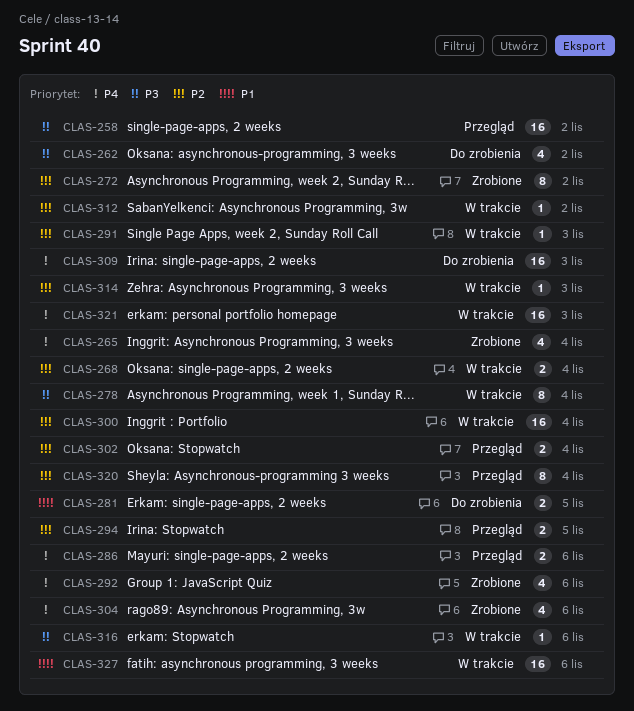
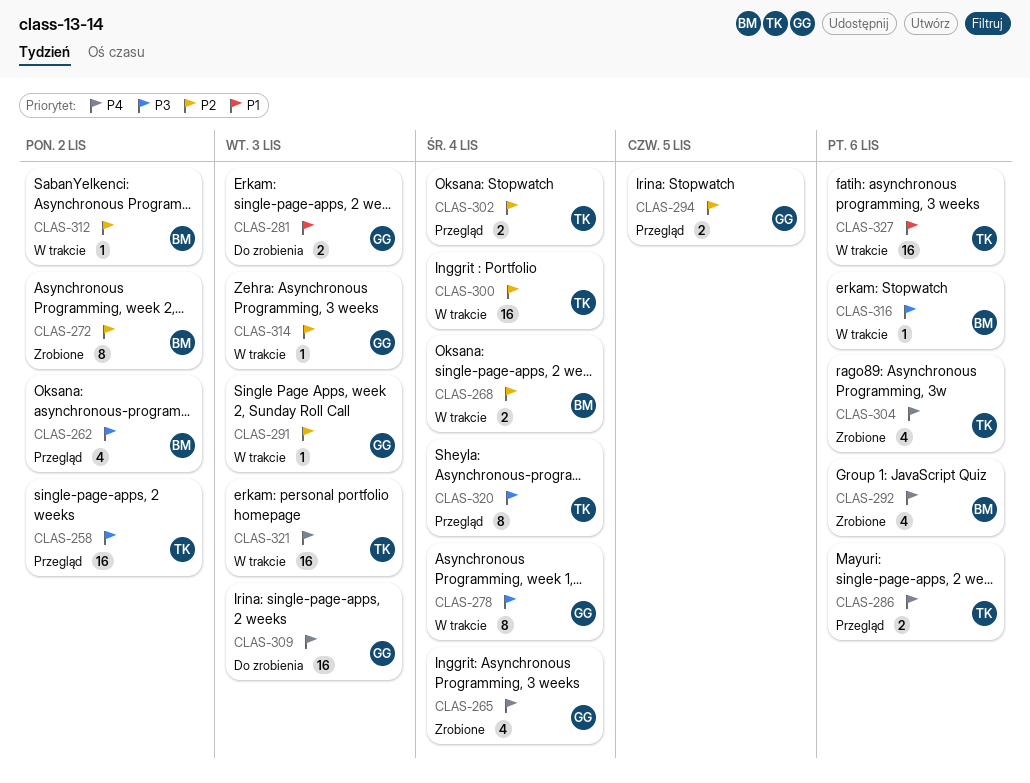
CLAS-262, status: Do zrobienia -> Przegląd
CLAS-281, due: Nov 5 -> Nov 3
CLAS-320, priority: P2 -> P3

